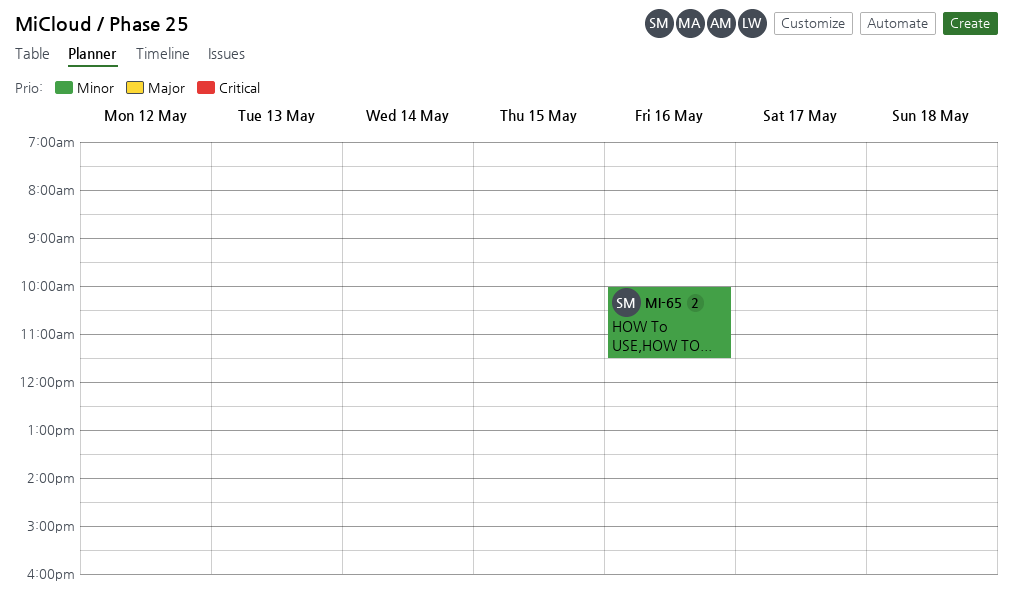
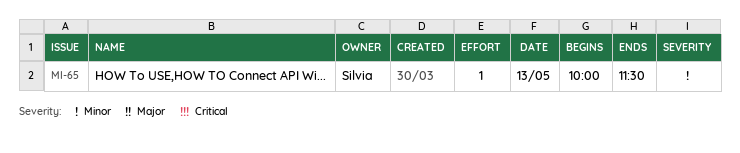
MI-65, estimate: 2 -> 1
MI-65, day: May 16 -> May 13

